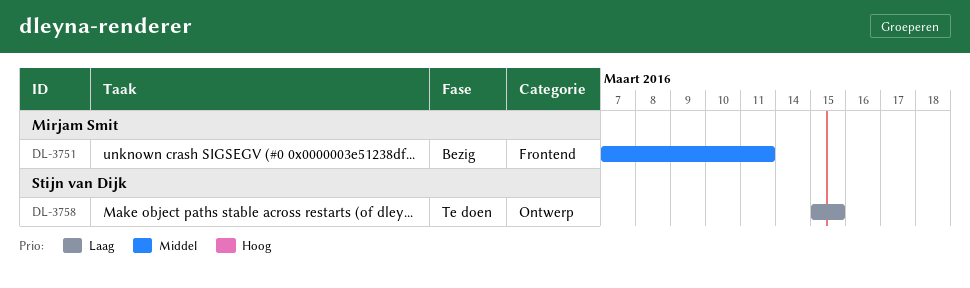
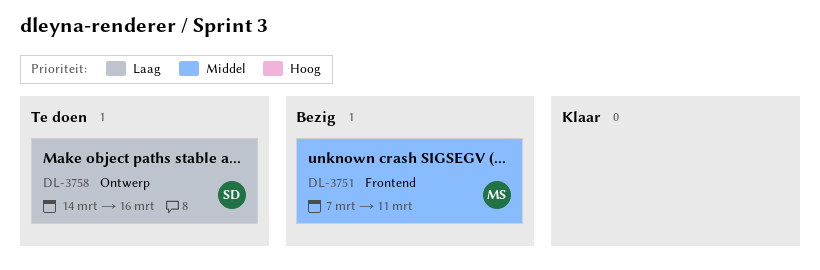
DL-3758, start: Mar 15 -> Mar 14
DL-3758, due: Mar 15 -> Mar 16

